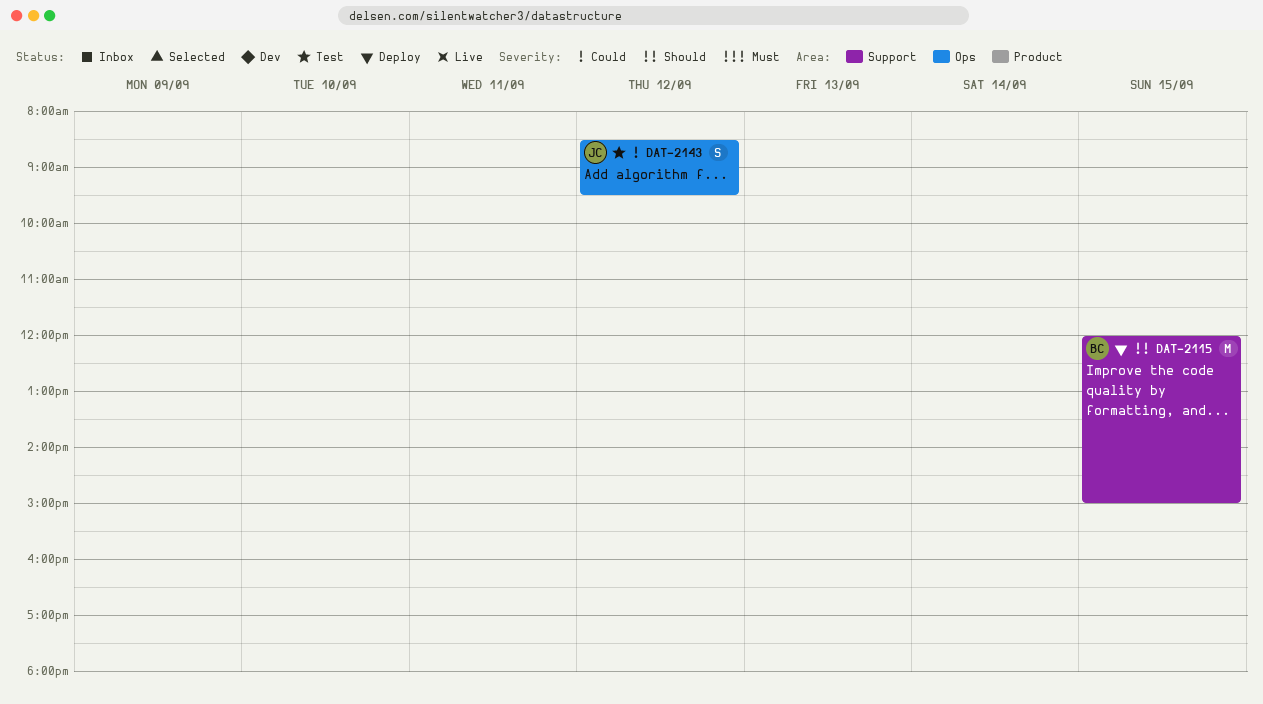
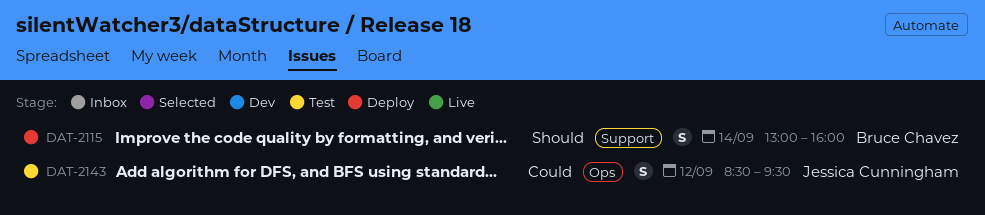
DAT-2115, estimate: M -> S
DAT-2115, day: Sep 15 -> Sep 14
DAT-2115, begins: 12:00 -> 13:00
DAT-2115, ends: 15:00 -> 16:00

